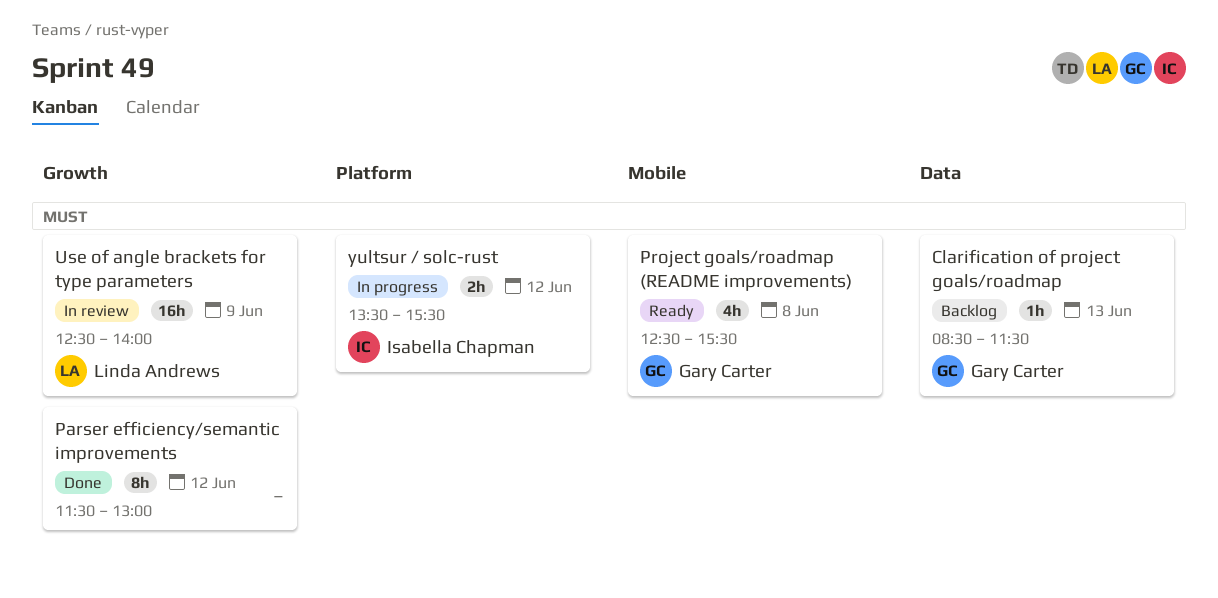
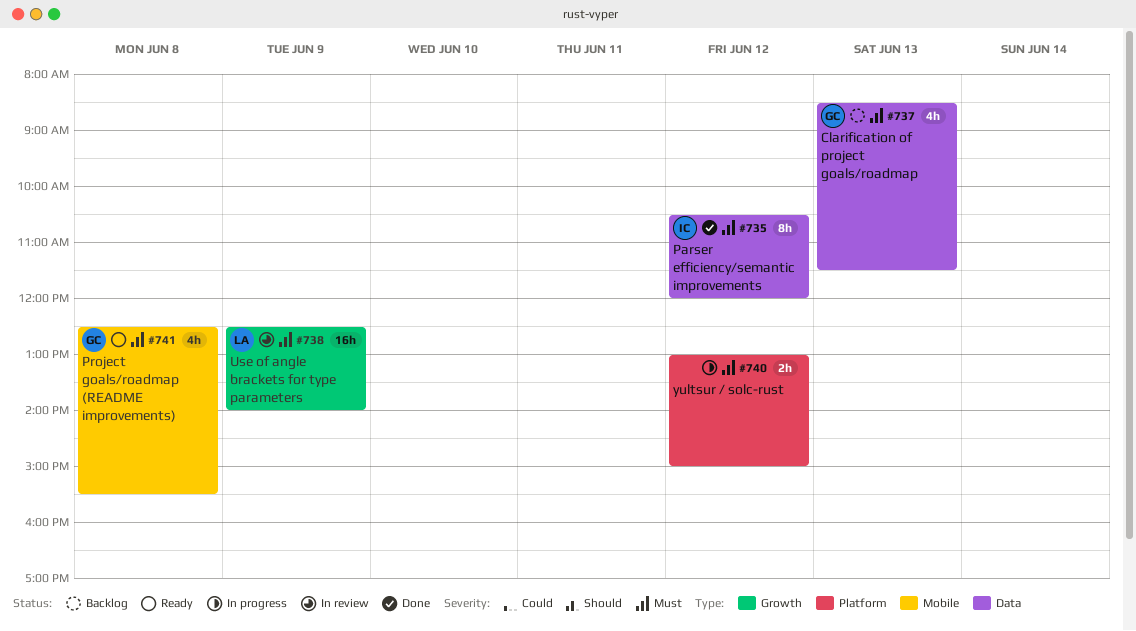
Clarification of project goals/roadmap, estimate: 1h -> 4h
Parser efficiency/semantic improvements, owner: none -> Isabella Chapman
Parser efficiency/semantic improvements, label: Growth -> Data
Parser efficiency/semantic improvements, begins: 11:30 -> 10:30
Parser efficiency/semantic improvements, ends: 13:00 -> 12:00
yultsur / solc-rust, owner: Isabella Chapman -> none
yultsur / solc-rust, begins: 13:30 -> 13:00
yultsur / solc-rust, ends: 15:30 -> 15:00

